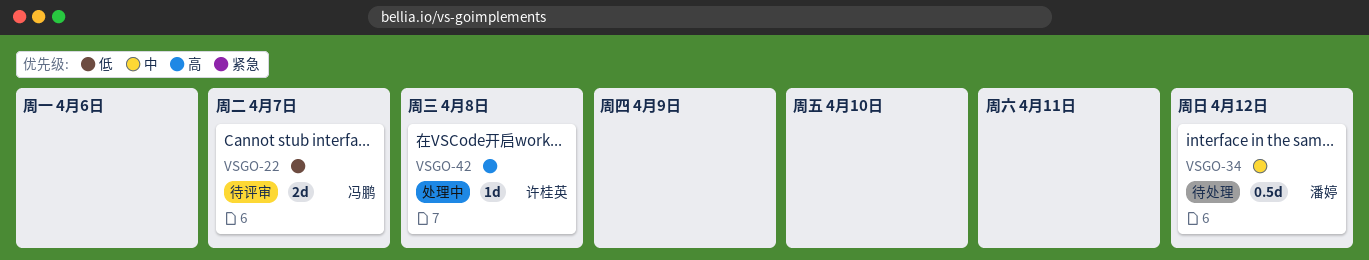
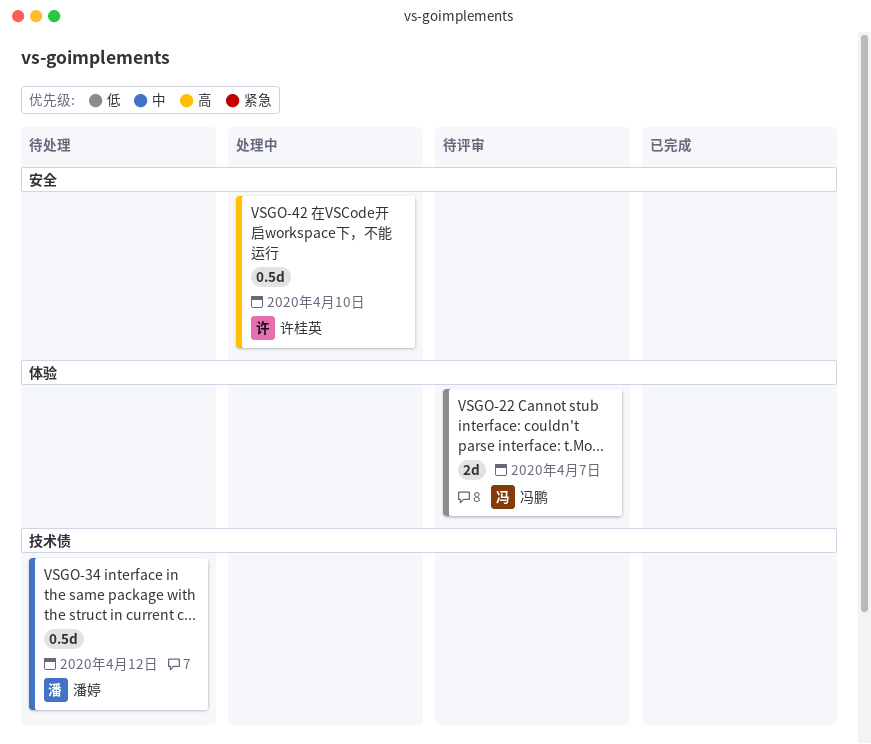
VSGO-42, estimate: 1d -> 0.5d
VSGO-42, due: Apr 8 -> Apr 10

